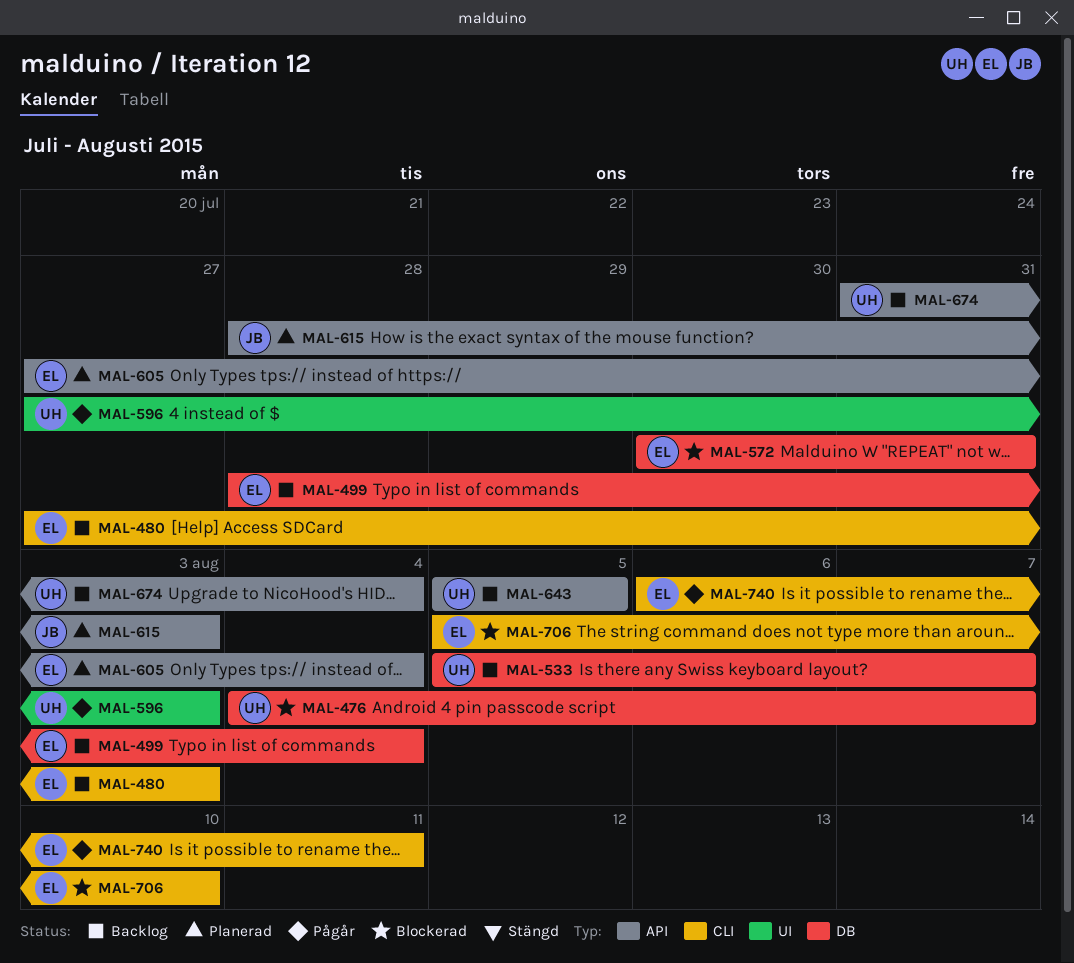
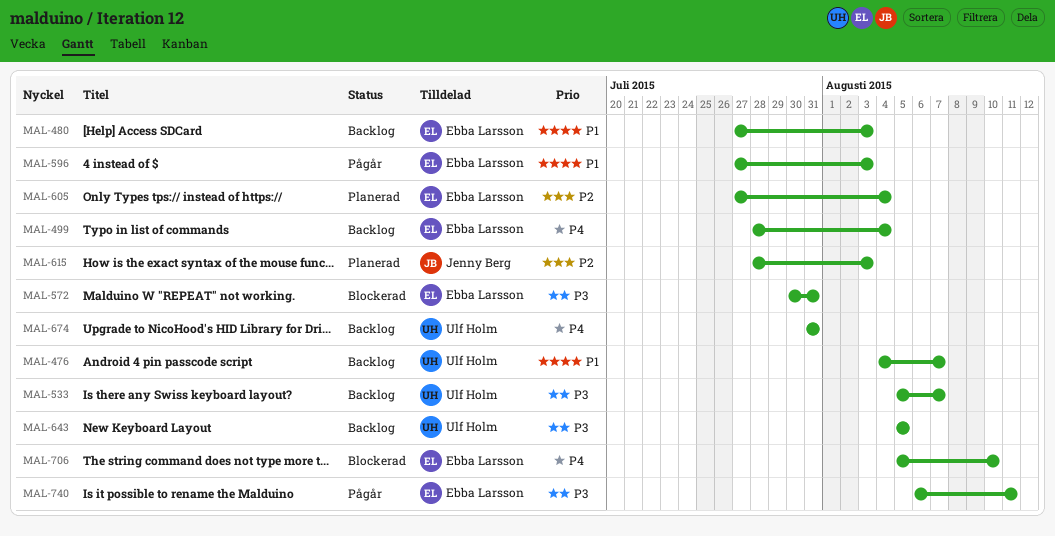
MAL-476, status: Blockerad -> Backlog
MAL-596, owner: Ulf Holm -> Ebba Larsson
MAL-674, due: Aug 4 -> Jul 31

